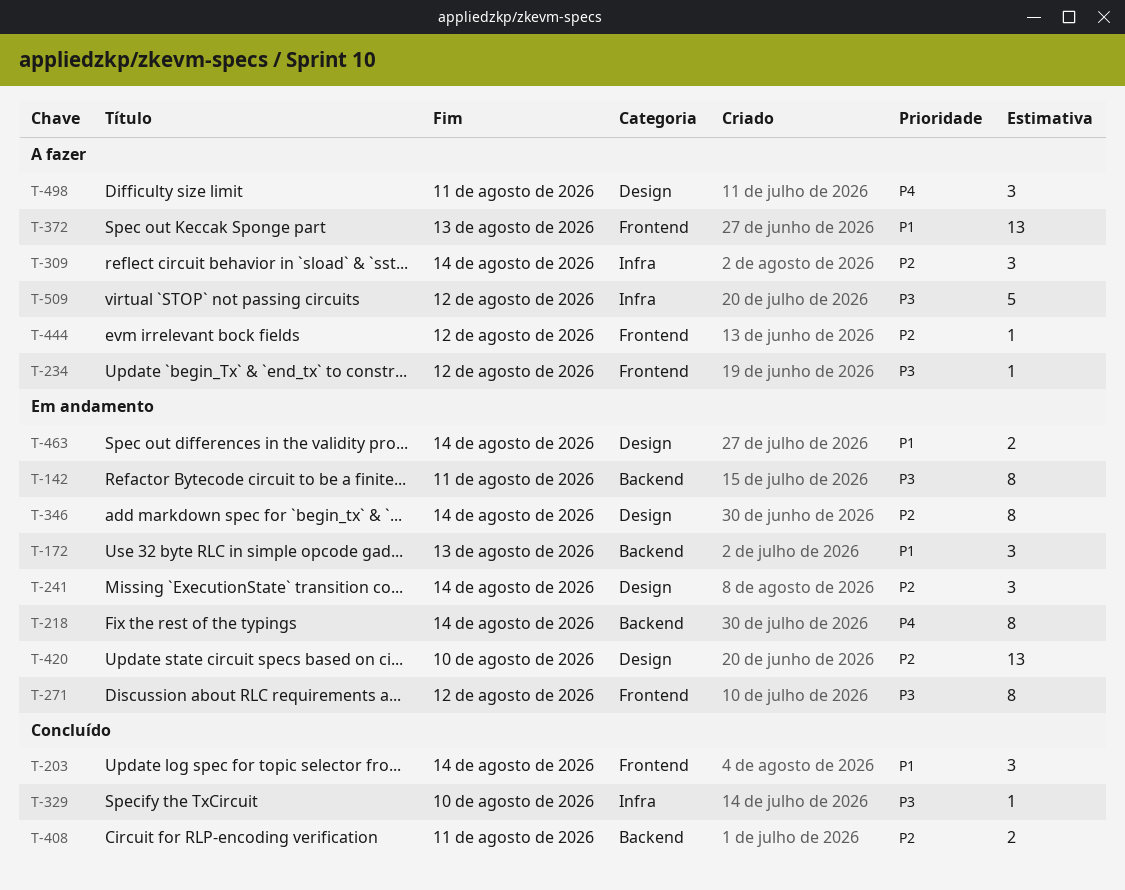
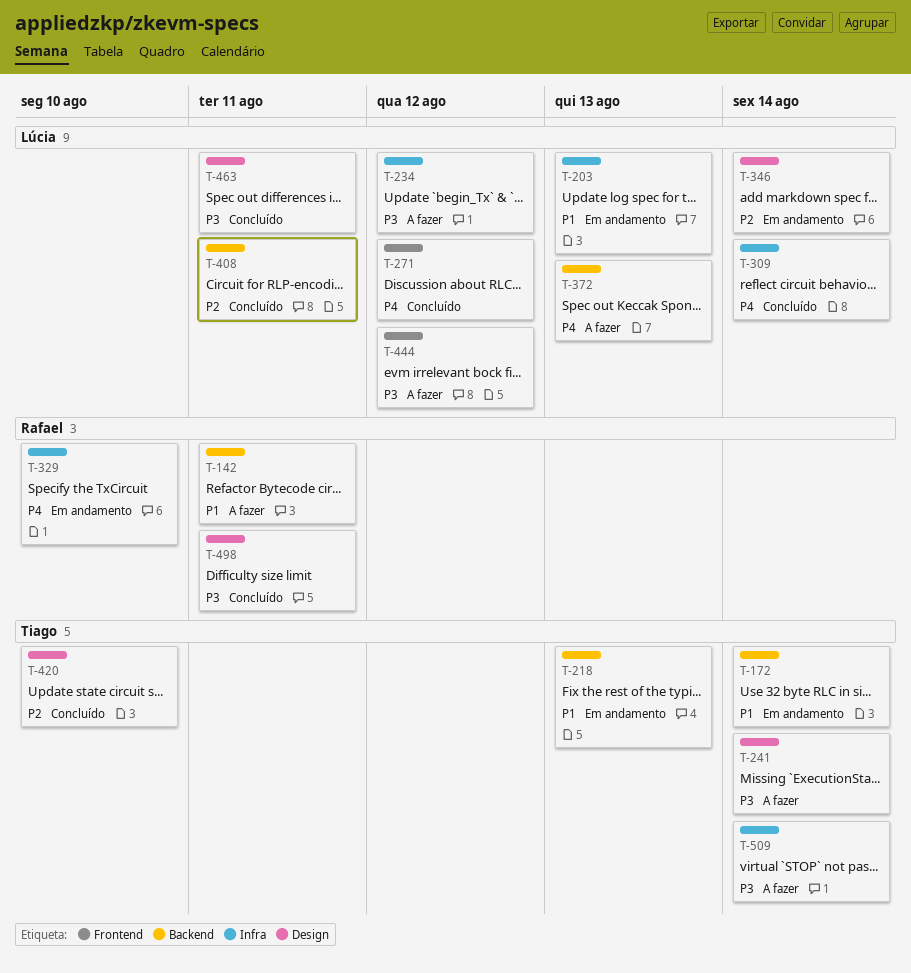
T-142, status: Em andamento -> A fazer
T-142, priority: P3 -> P1
T-172, due: Aug 13 -> Aug 14
T-203, status: Concluído -> Em andamento
T-203, label: Frontend -> Infra
T-203, due: Aug 14 -> Aug 13
T-218, priority: P4 -> P1
T-218, due: Aug 14 -> Aug 13
T-234, label: Frontend -> Infra
T-241, status: Em andamento -> A fazer
T-241, priority: P2 -> P3
T-271, status: Em andamento -> Concluído
T-271, priority: P3 -> P4
T-309, status: A fazer -> Concluído
T-309, priority: P2 -> P4
T-329, status: Concluído -> Em andamento
T-329, priority: P3 -> P4
T-372, priority: P1 -> P4
T-372, label: Frontend -> Backend
T-420, status: Em andamento -> Concluído
T-444, priority: P2 -> P3
T-463, status: Em andamento -> Concluído
T-463, priority: P1 -> P3
T-463, due: Aug 14 -> Aug 11
T-498, status: A fazer -> Concluído
T-498, priority: P4 -> P3
T-509, due: Aug 12 -> Aug 14

